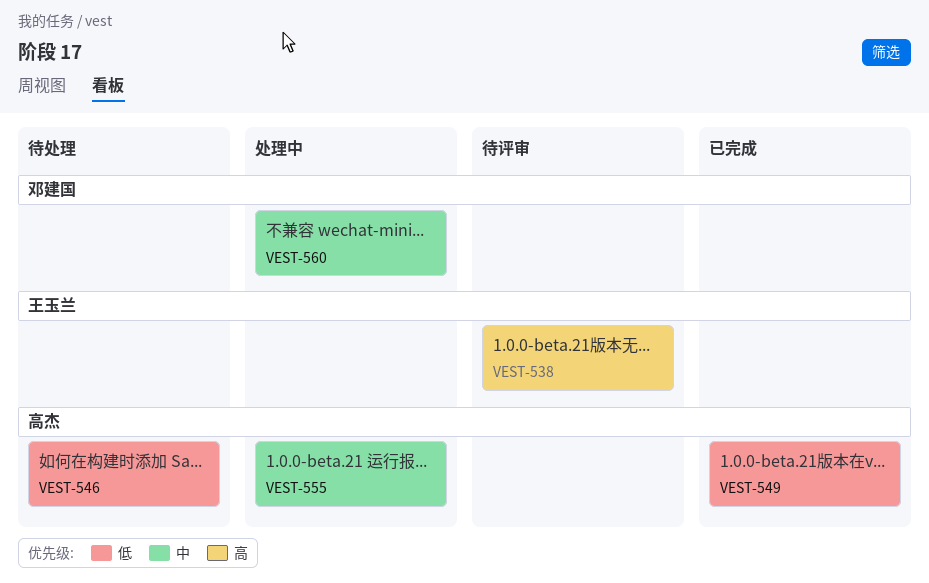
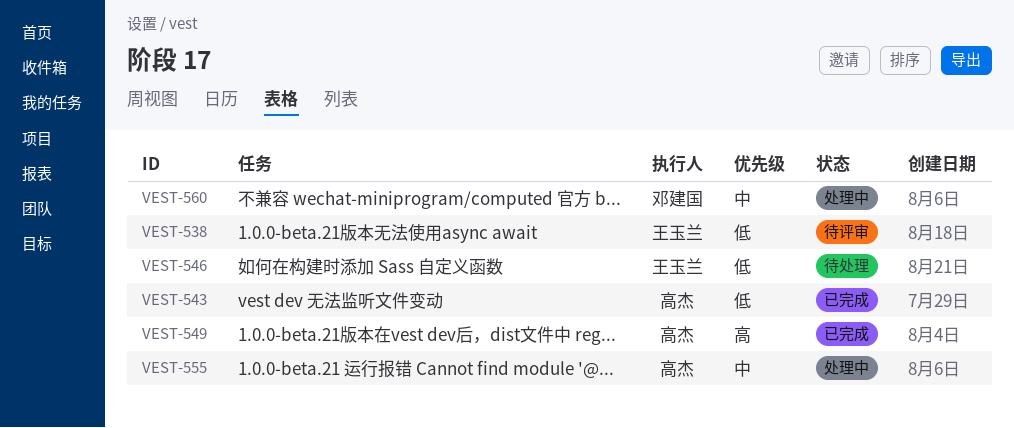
VEST-538, priority: 高 -> 低
VEST-543: none -> present
VEST-546, owner: 高杰 -> 王玉兰
VEST-549, priority: 低 -> 高

